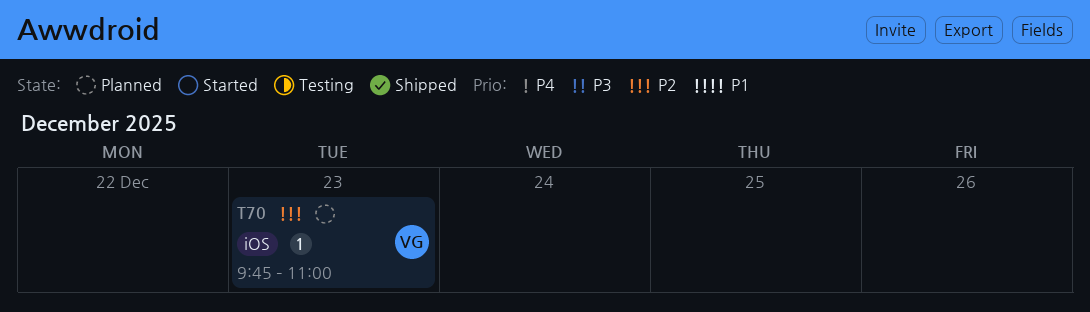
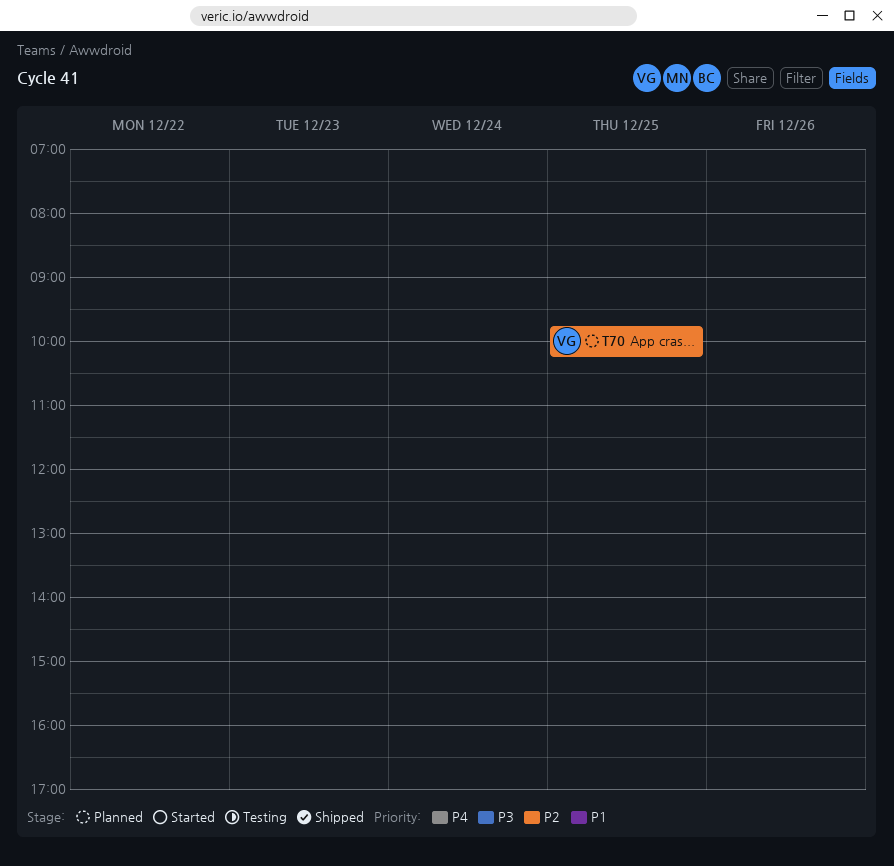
T70, day: Dec 23 -> Dec 25
T70, ends: 11:00 -> 10:15

